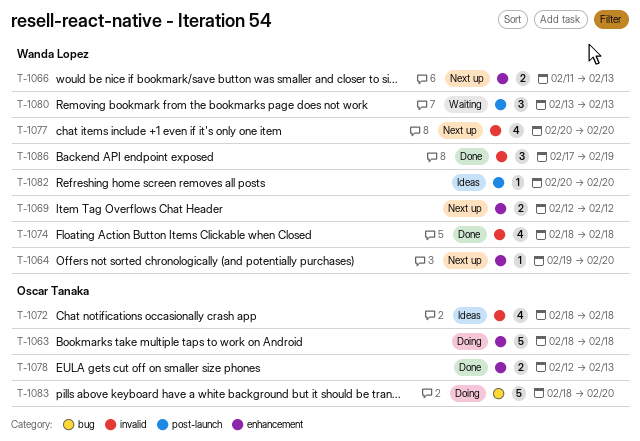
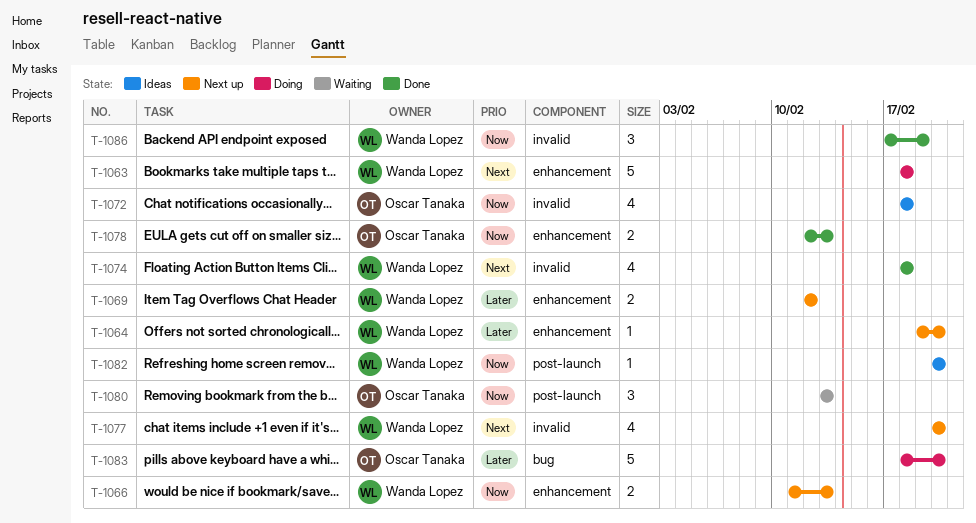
T-1063, owner: Oscar Tanaka -> Wanda Lopez
T-1080, owner: Wanda Lopez -> Oscar Tanaka

